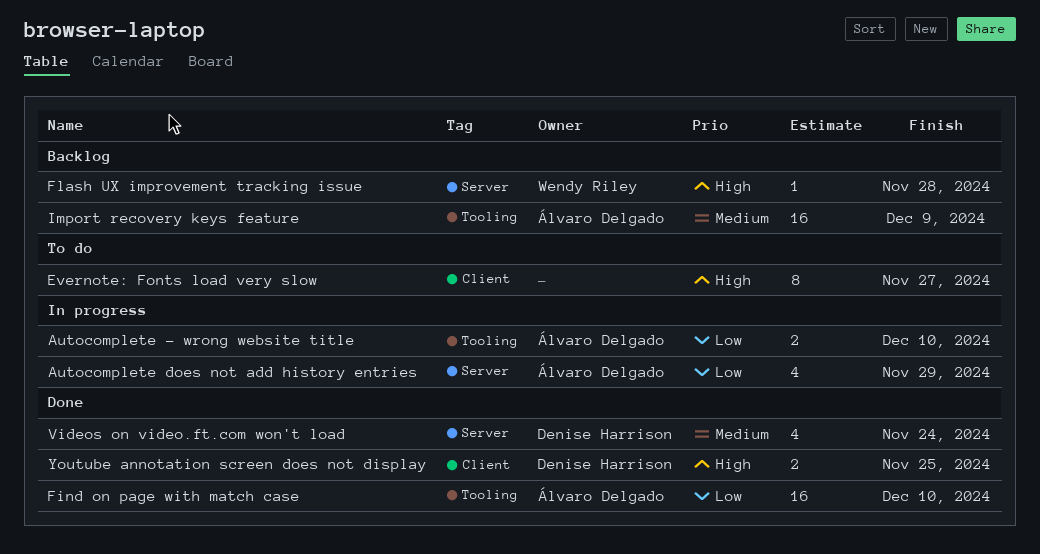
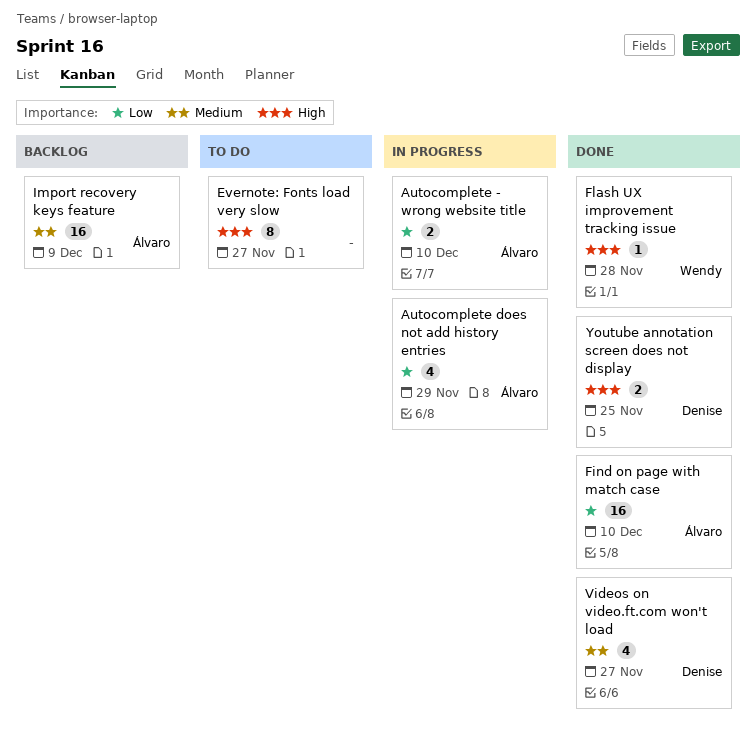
Flash UX improvement tracking issue, status: Backlog -> Done
Videos on video.ft.com won't load, due: Nov 24 -> Nov 27

